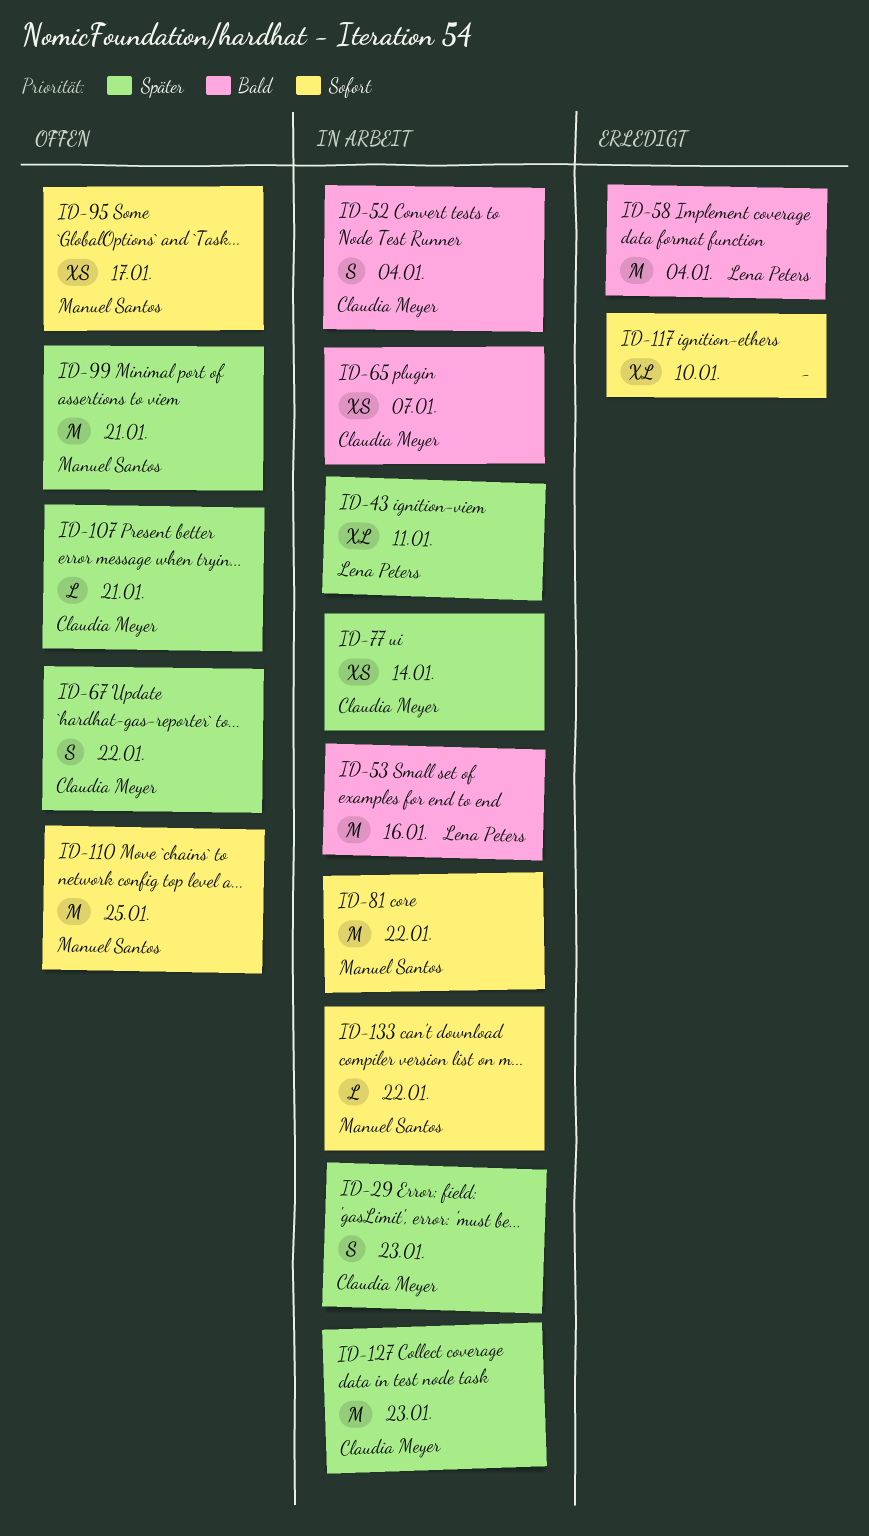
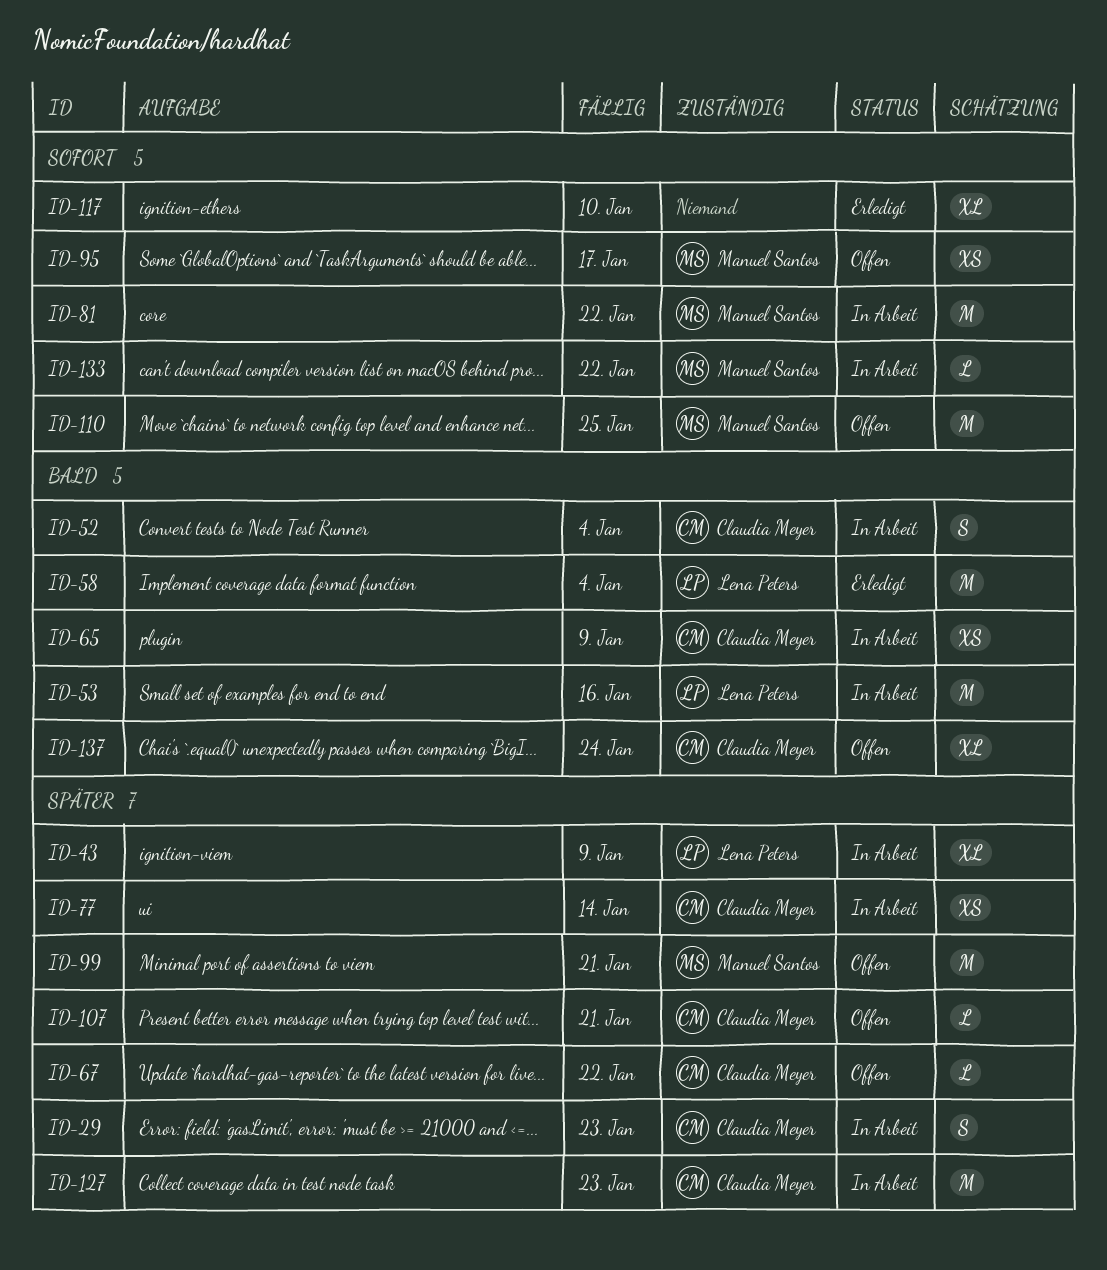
ID-43, due: Jan 11 -> Jan 9
ID-65, due: Jan 7 -> Jan 9
ID-67, estimate: S -> L
ID-137: none -> present

